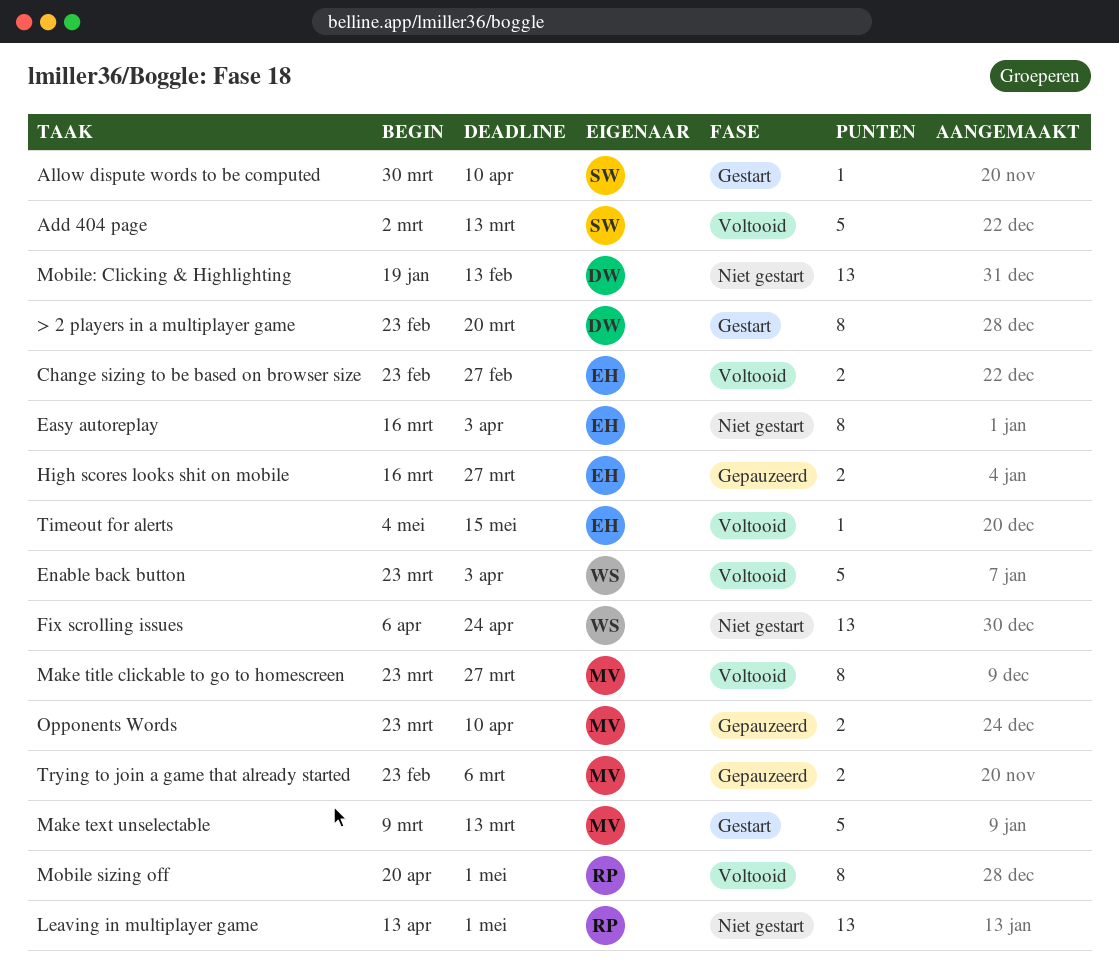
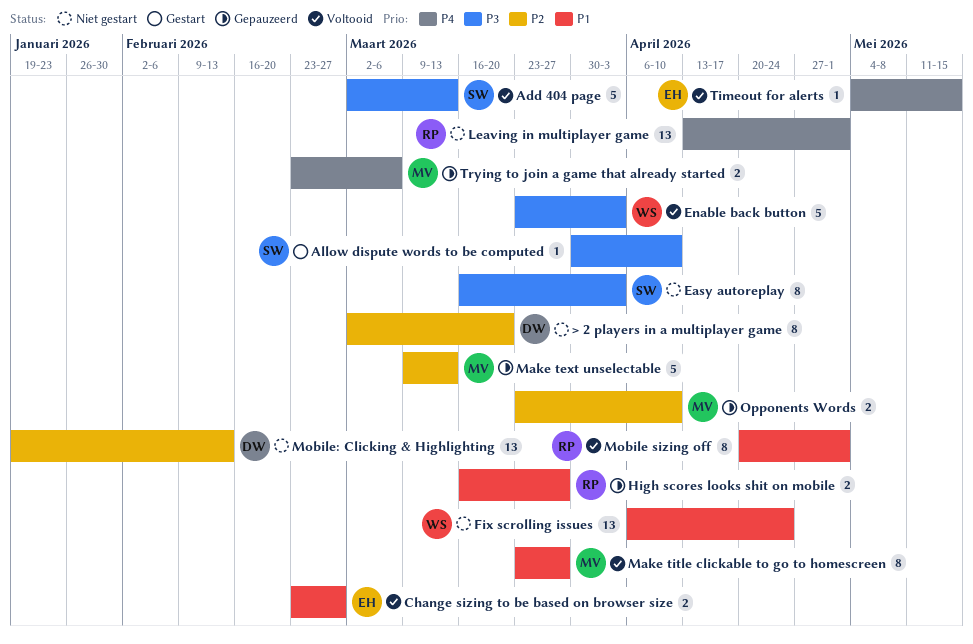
> 2 players in a multiplayer game, status: Gestart -> Niet gestart
> 2 players in a multiplayer game, start: Feb 23 -> Mar 2
Easy autoreplay, owner: EH -> SW
High scores looks shit on mobile, owner: EH -> RP
Make text unselectable, status: Gestart -> Gepauzeerd

